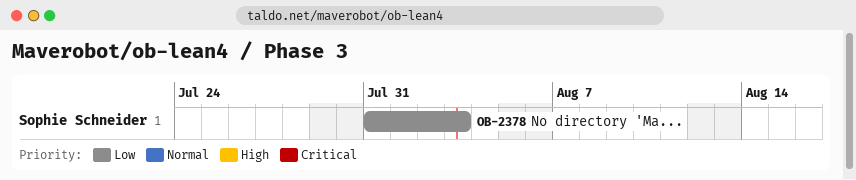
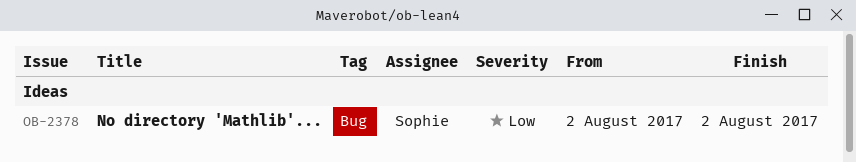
OB-2378, start: Jul 31 -> Aug 2
OB-2378, due: Aug 3 -> Aug 2

